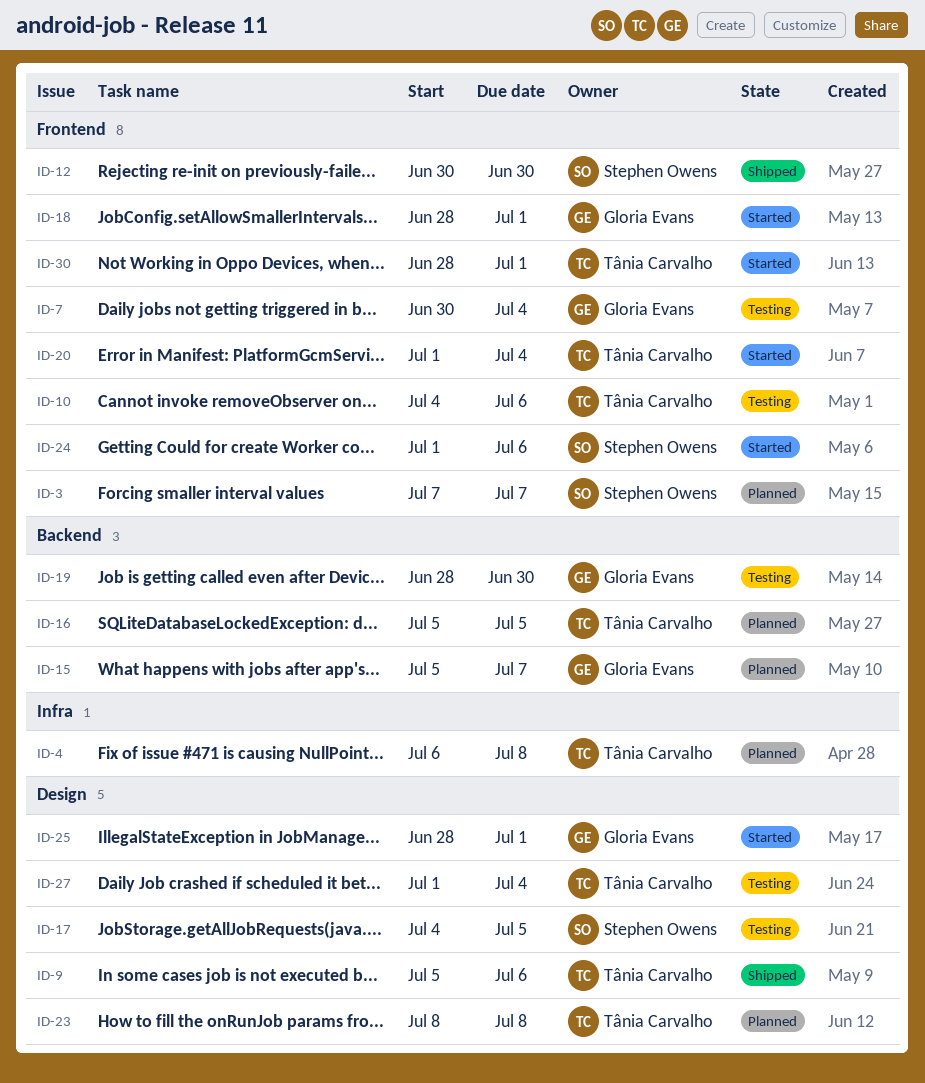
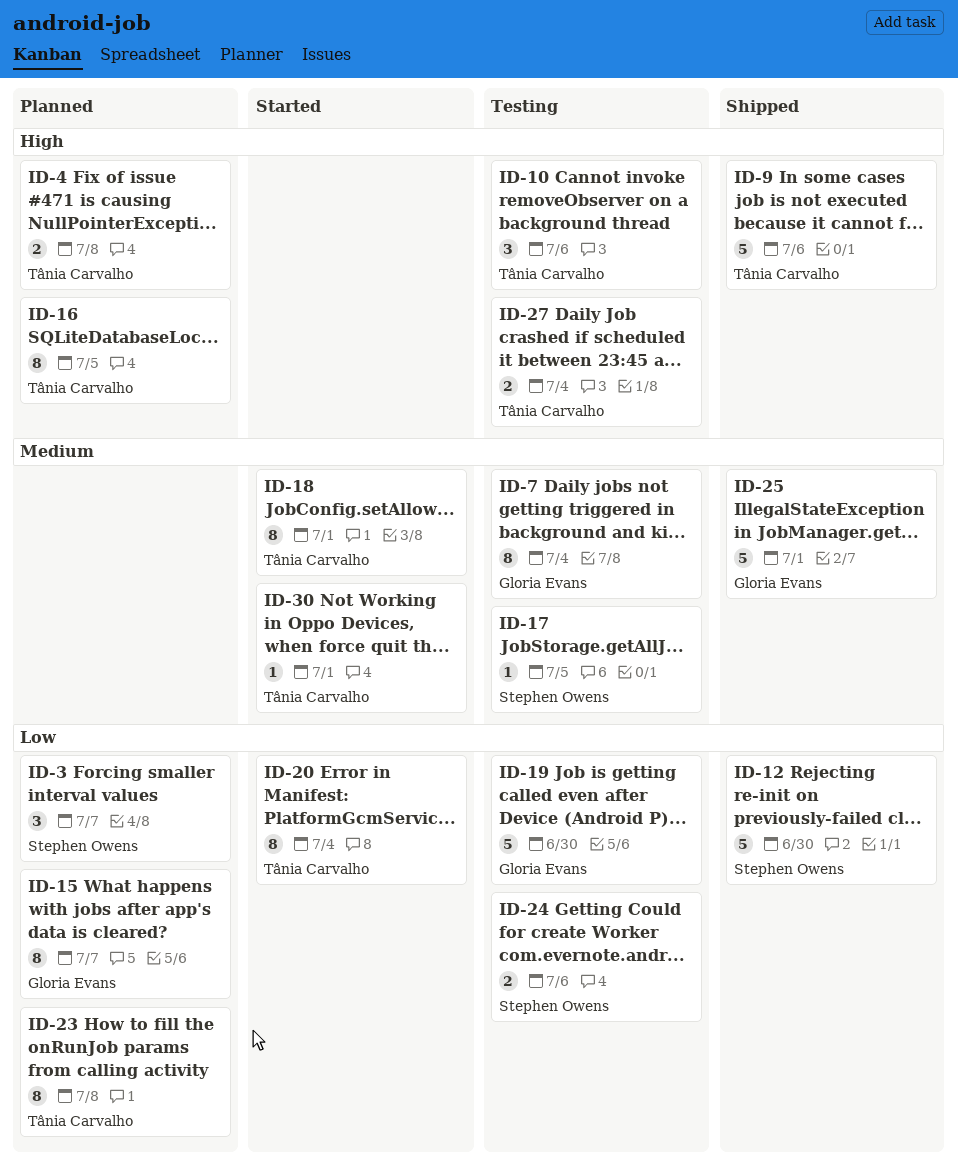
ID-18, owner: Gloria Evans -> Tânia Carvalho
ID-24, status: Started -> Testing
ID-25, status: Started -> Shipped

